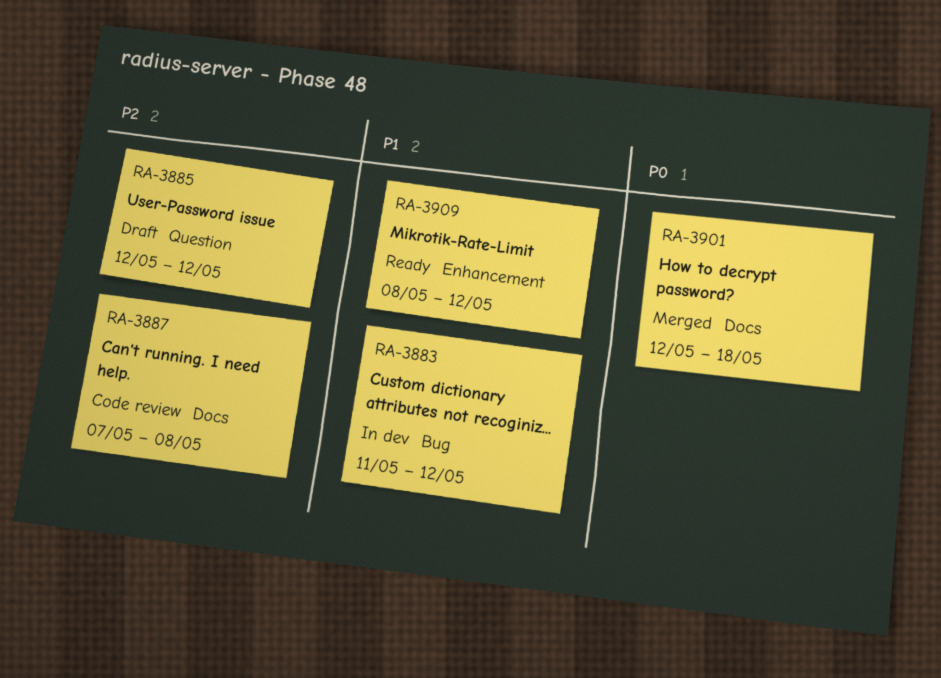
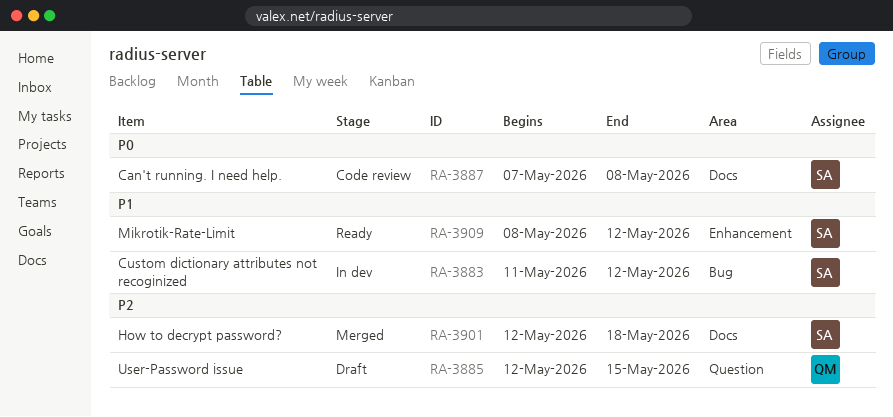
RA-3885, due: May 12 -> May 15
RA-3887, priority: P2 -> P0
RA-3901, priority: P0 -> P2

